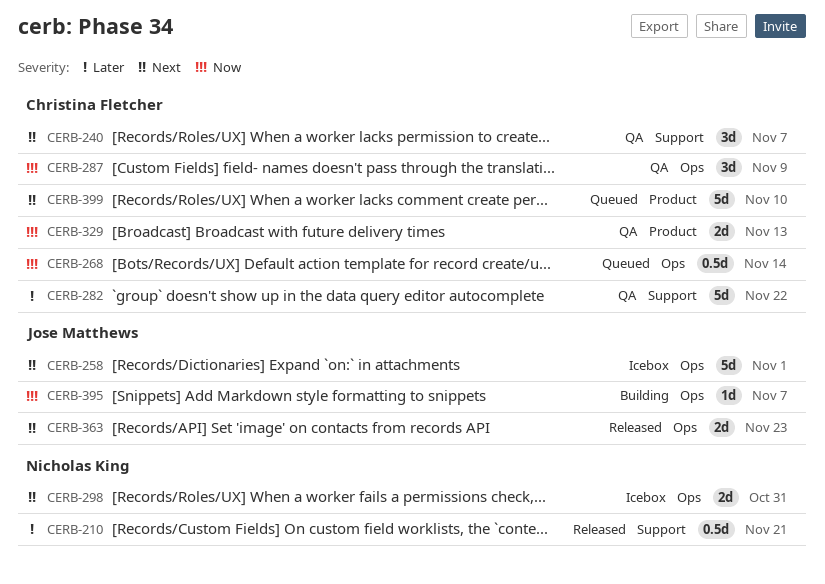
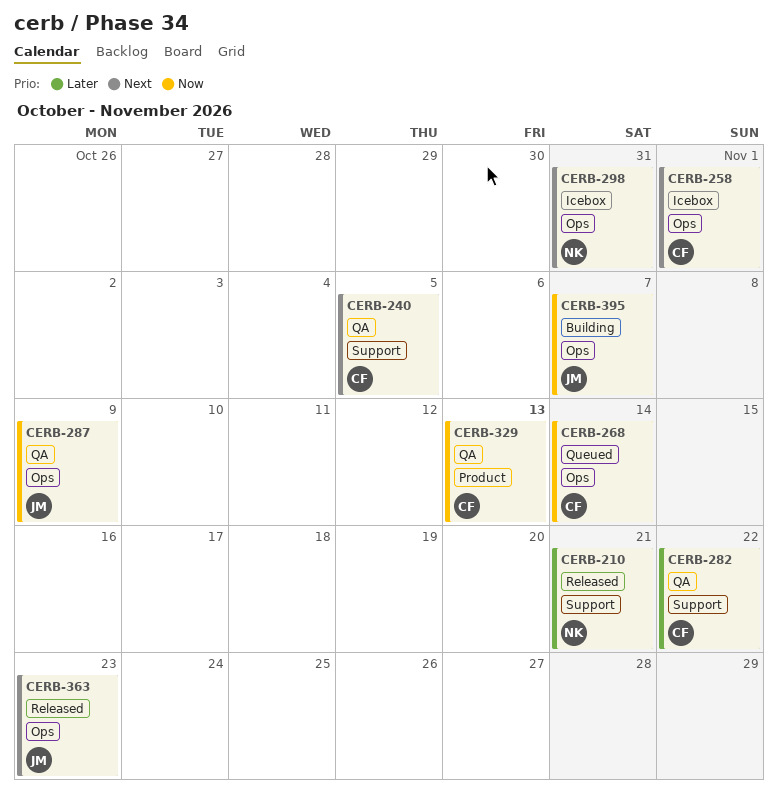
CERB-240, due: Nov 7 -> Nov 5
CERB-258, owner: Jose Matthews -> Christina Fletcher
CERB-287, owner: Christina Fletcher -> Jose Matthews
CERB-399: present -> none

